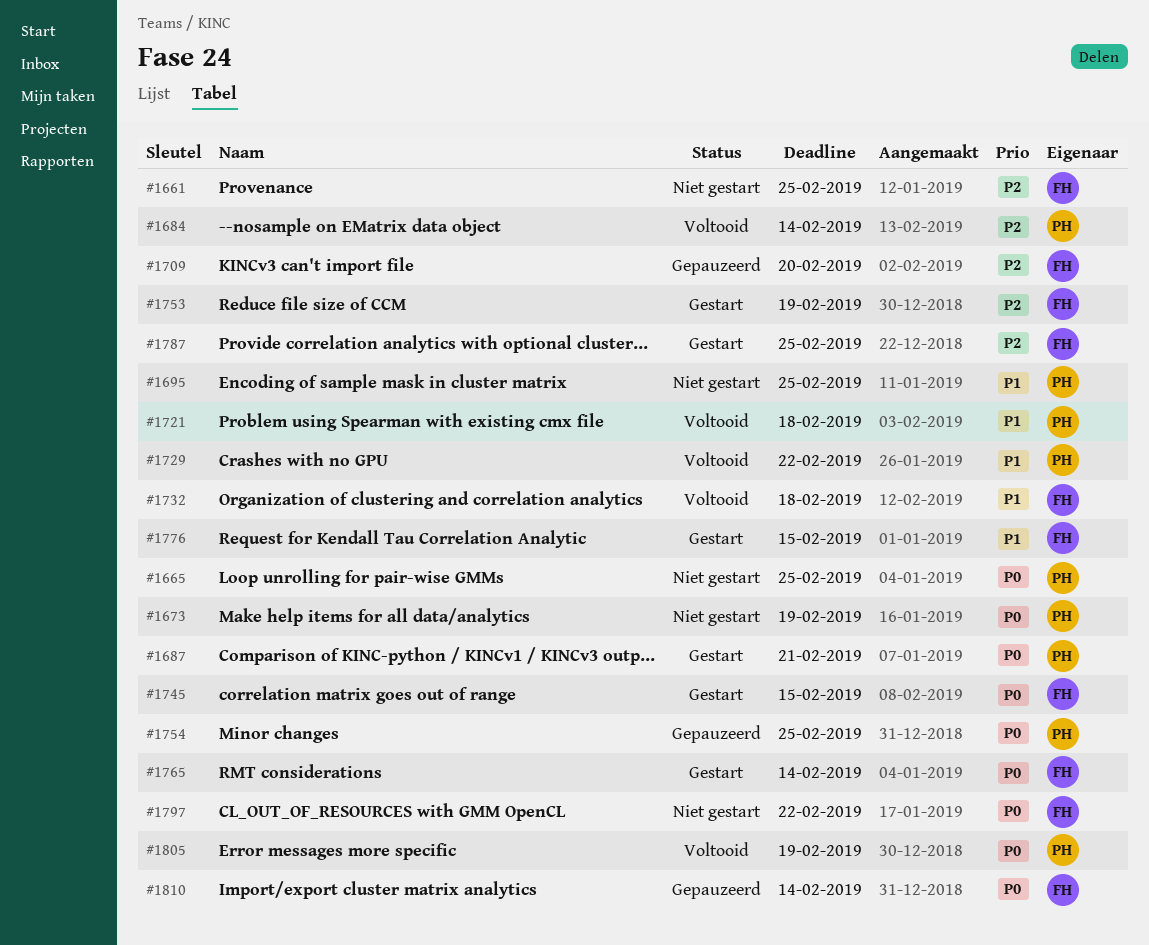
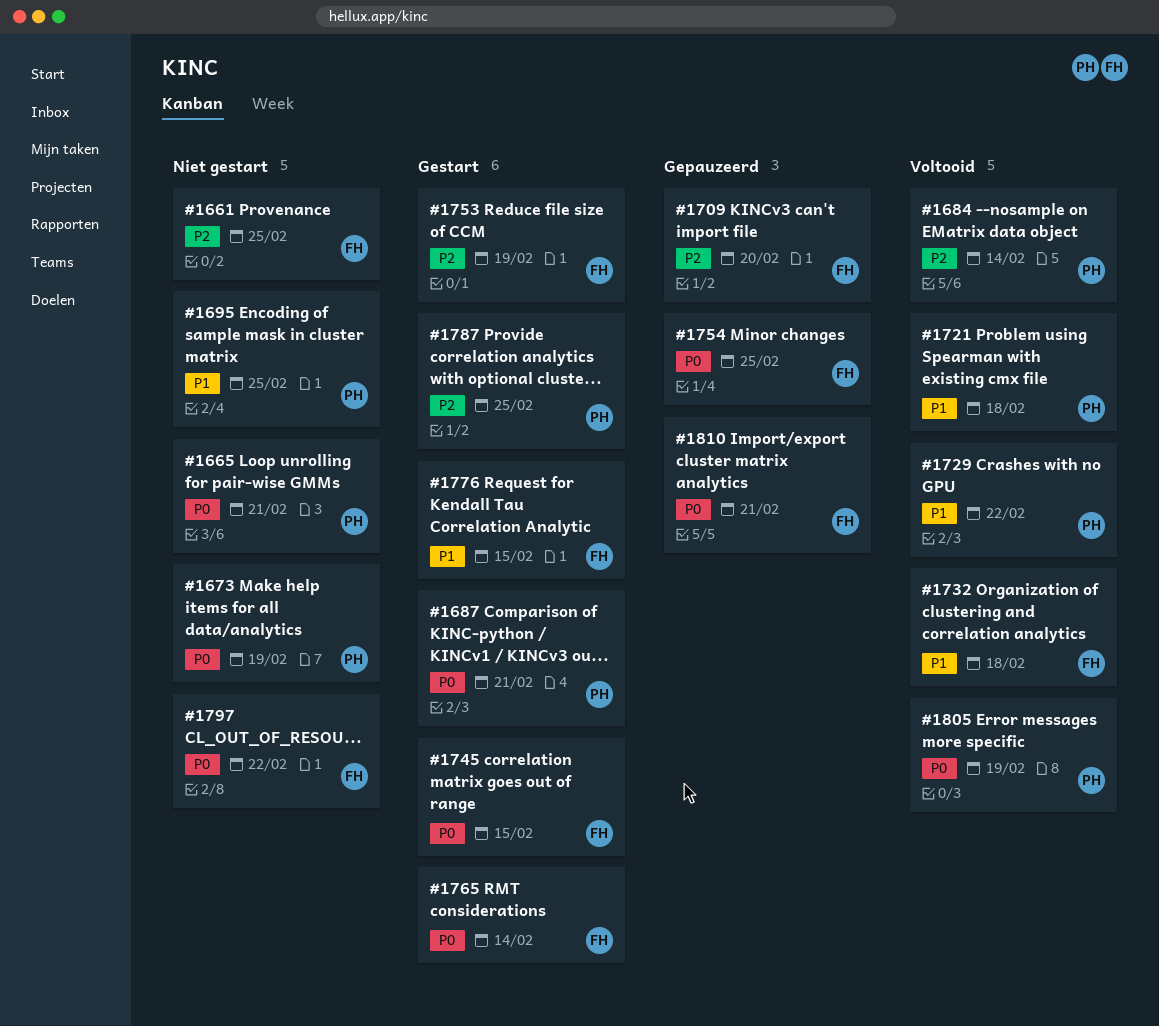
#1665, due: Feb 25 -> Feb 21
#1754, owner: PH -> FH
#1787, owner: FH -> PH
#1810, due: Feb 14 -> Feb 21

